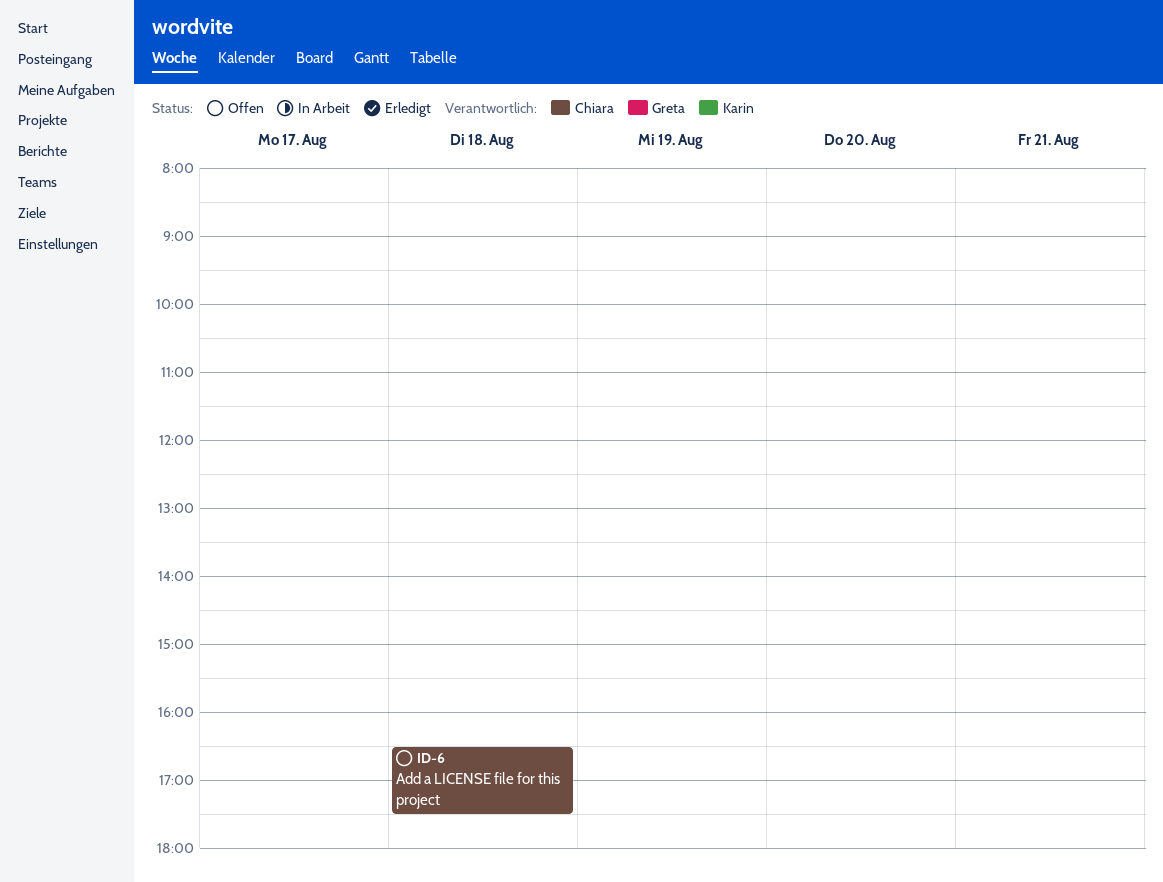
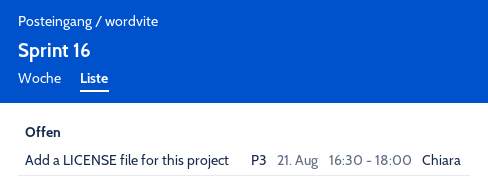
Add a LICENSE file for this project, day: Aug 18 -> Aug 21
Add a LICENSE file for this project, ends: 17:30 -> 18:00

